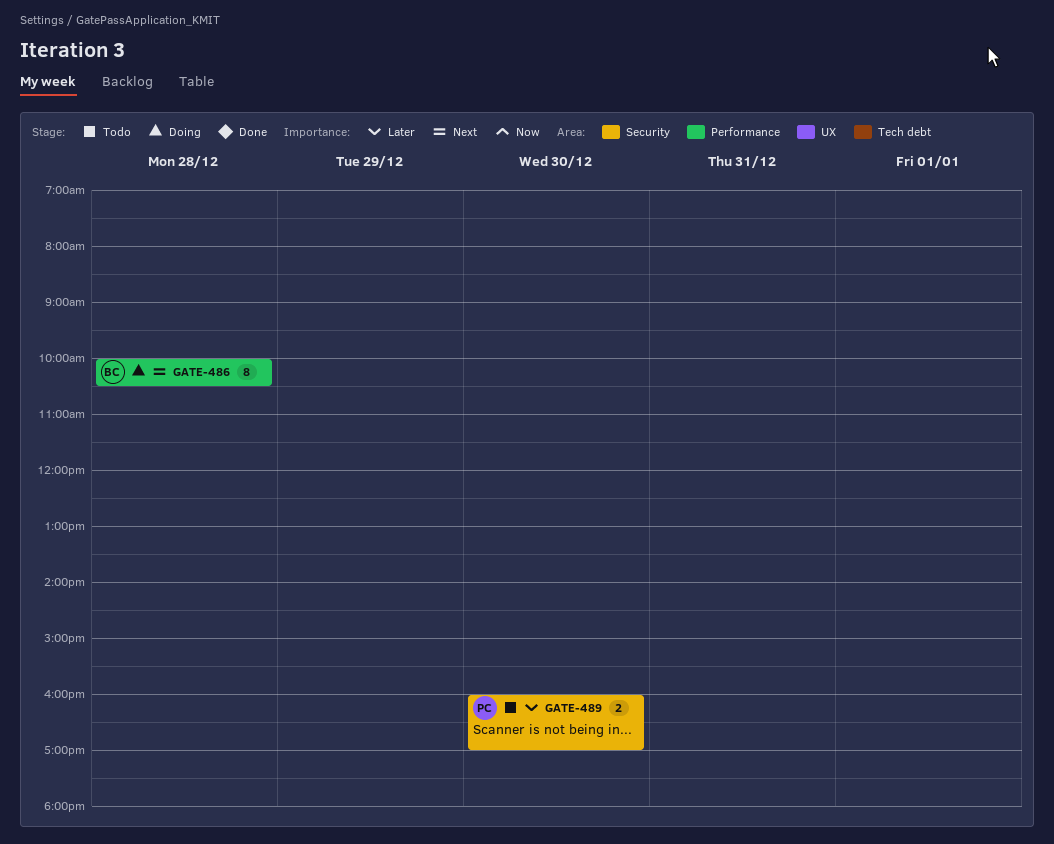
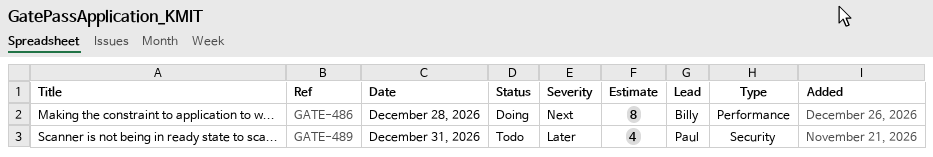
GATE-489, estimate: 2 -> 4
GATE-489, day: Dec 30 -> Dec 31

